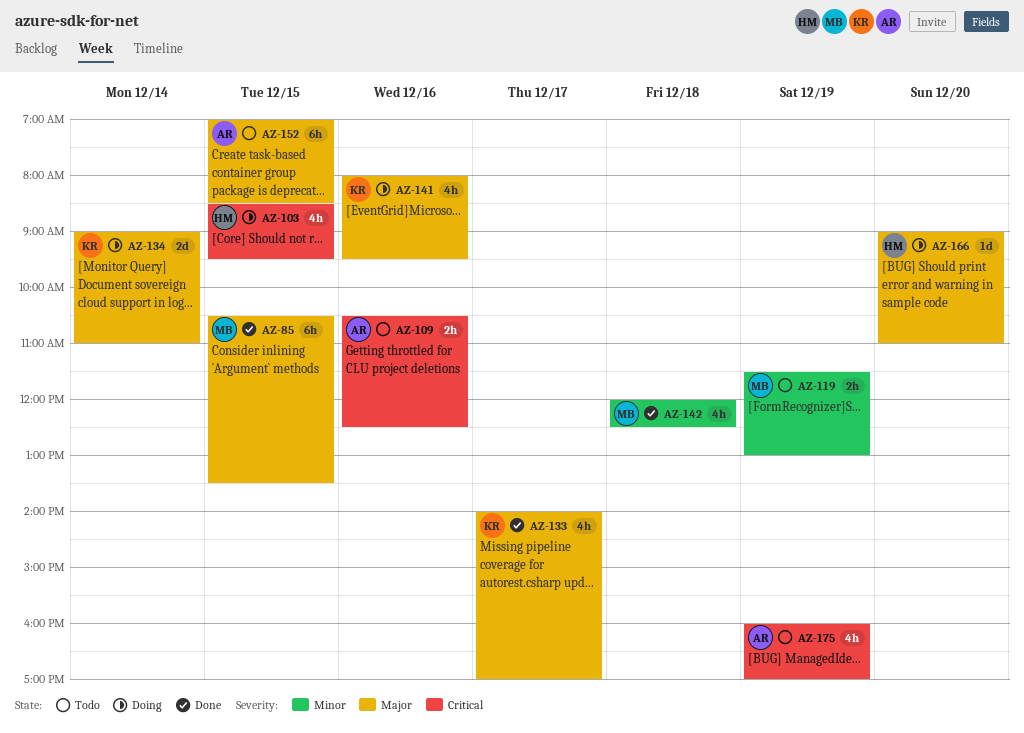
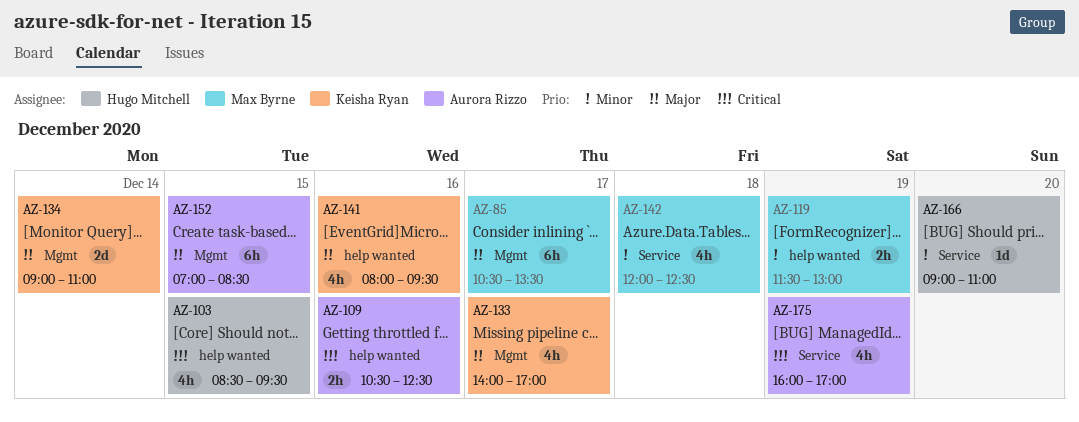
AZ-85, day: Dec 15 -> Dec 17
AZ-166, priority: Major -> Minor

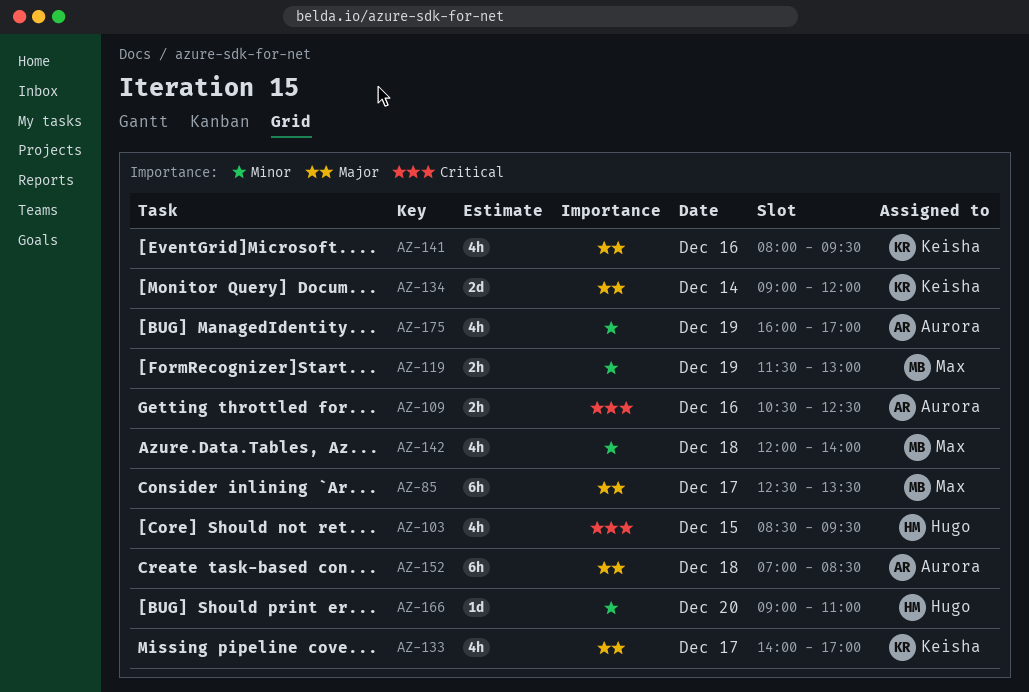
AZ-85, begins: 10:30 -> 12:30
AZ-134, ends: 11:00 -> 12:00
AZ-142, ends: 12:30 -> 14:00
AZ-152, day: Dec 15 -> Dec 18
AZ-175, priority: Critical -> Minor

